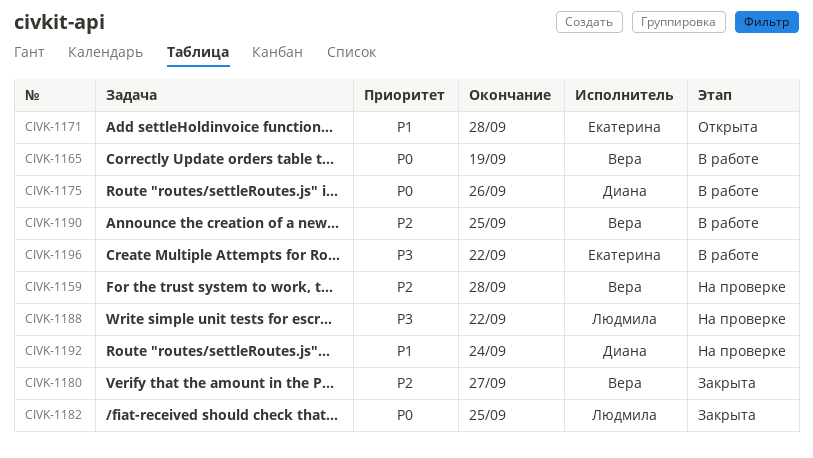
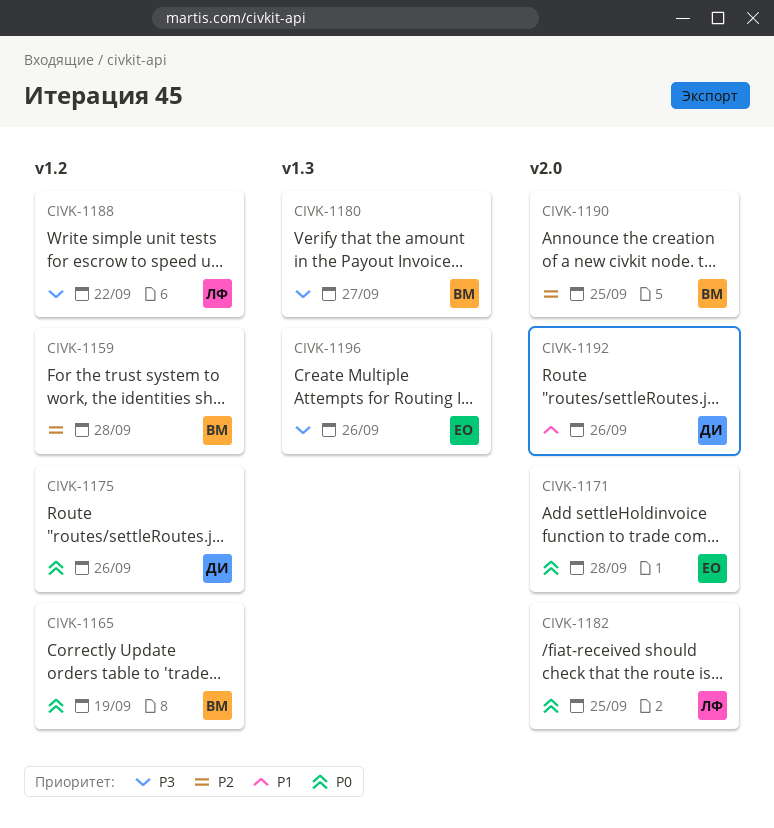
CIVK-1171, priority: P1 -> P0
CIVK-1180, priority: P2 -> P3
CIVK-1192, due: Sep 24 -> Sep 26
CIVK-1196, due: Sep 22 -> Sep 26

